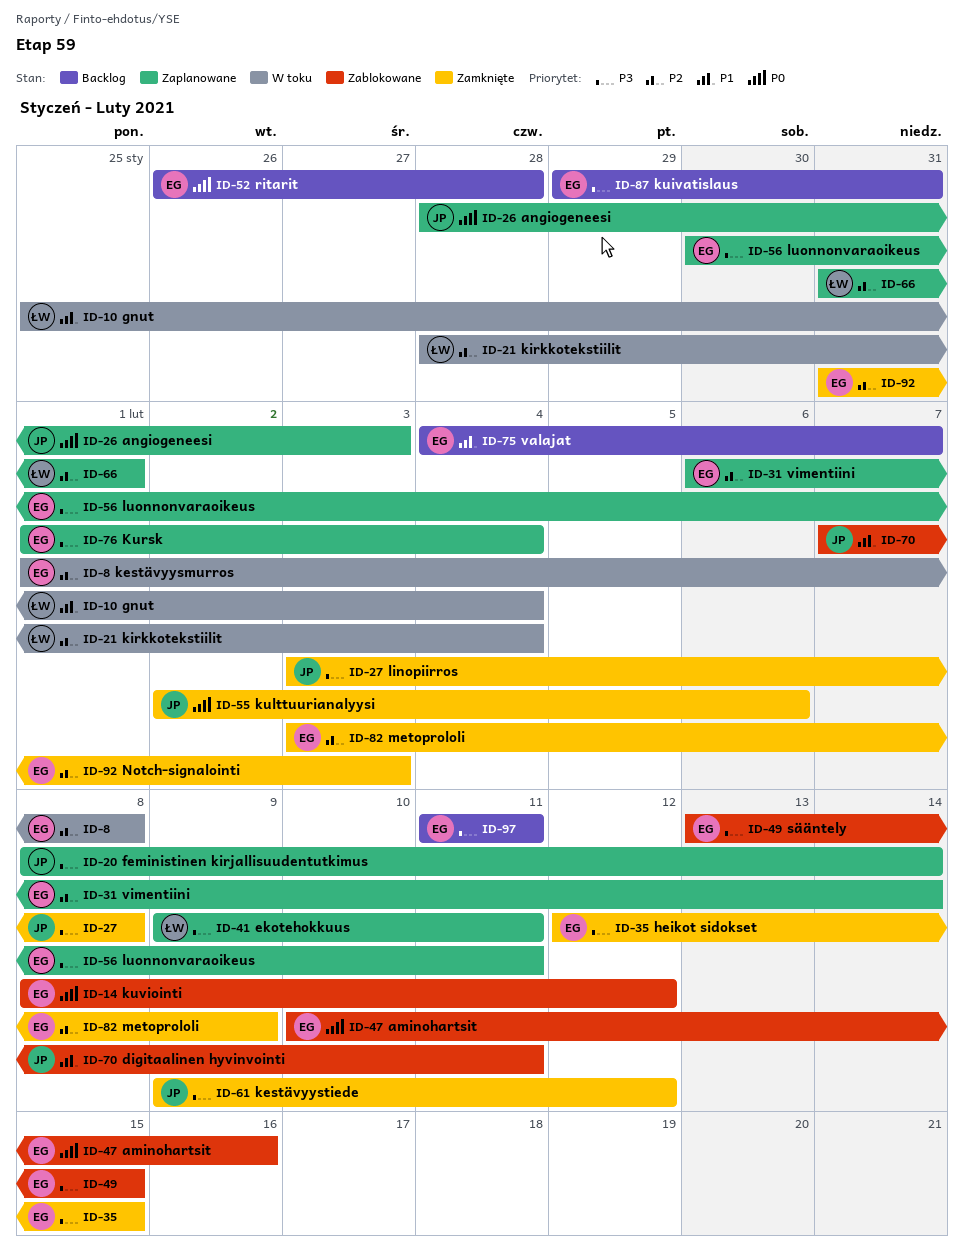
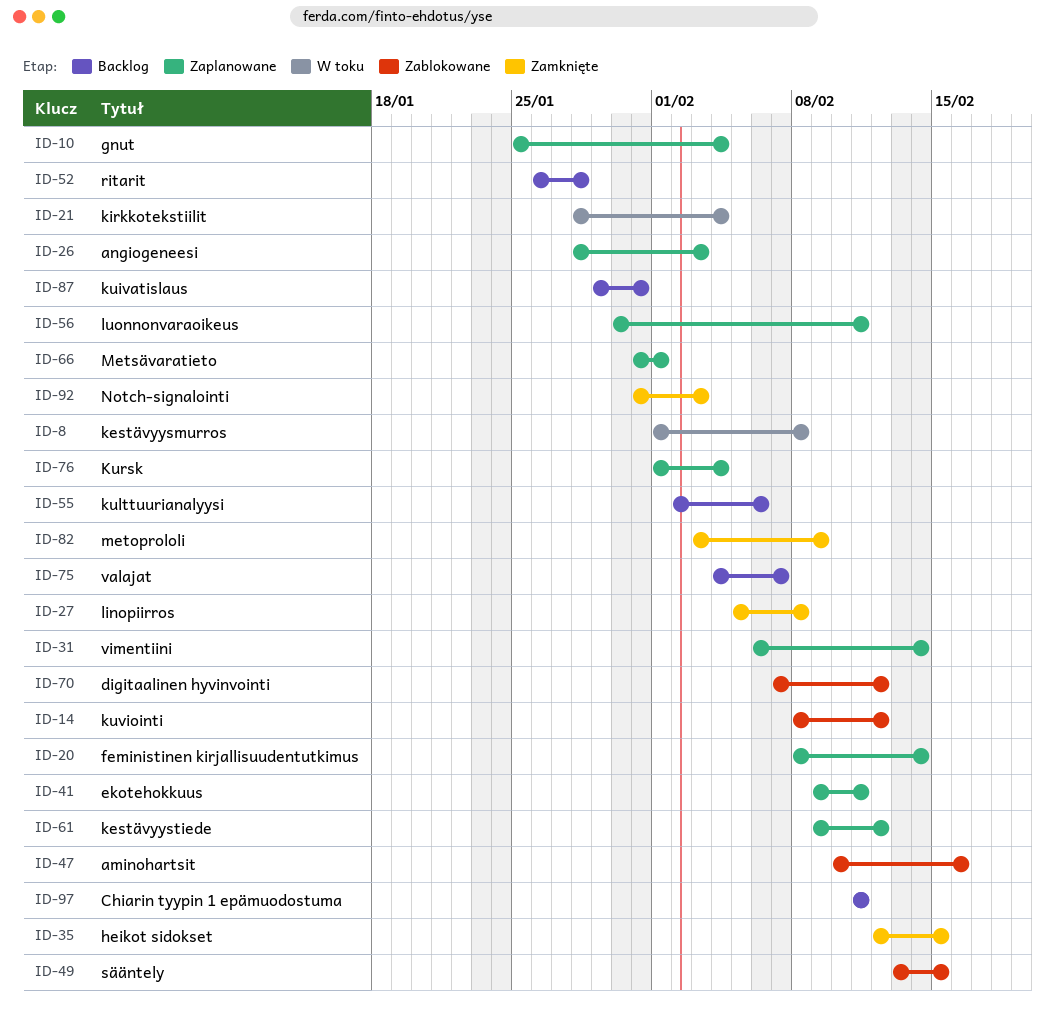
ID-10, status: W toku -> Zaplanowane
ID-27, start: Feb 3 -> Feb 5
ID-55, status: Zamknięte -> Backlog
ID-61, status: Zamknięte -> Zaplanowane
ID-70, due: Feb 11 -> Feb 12

